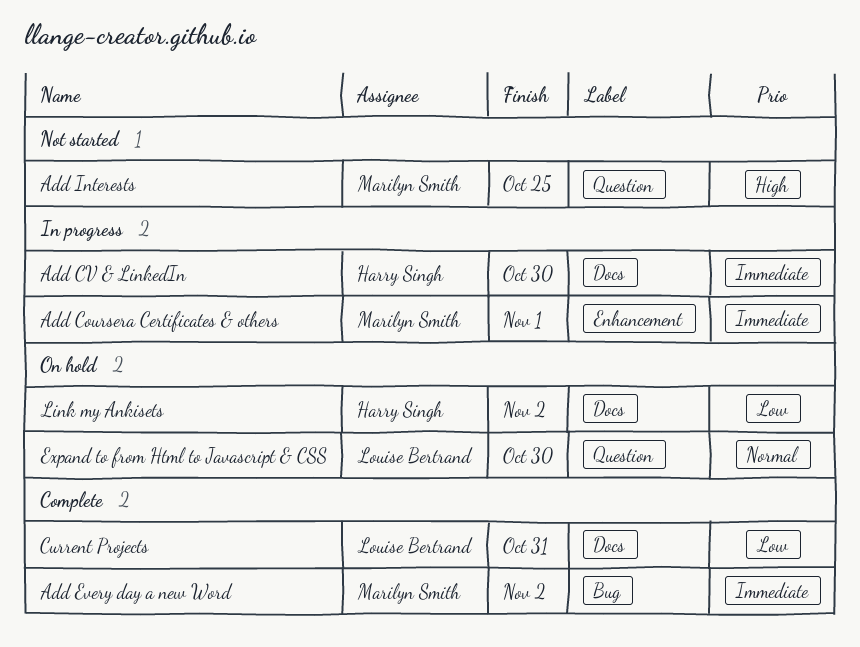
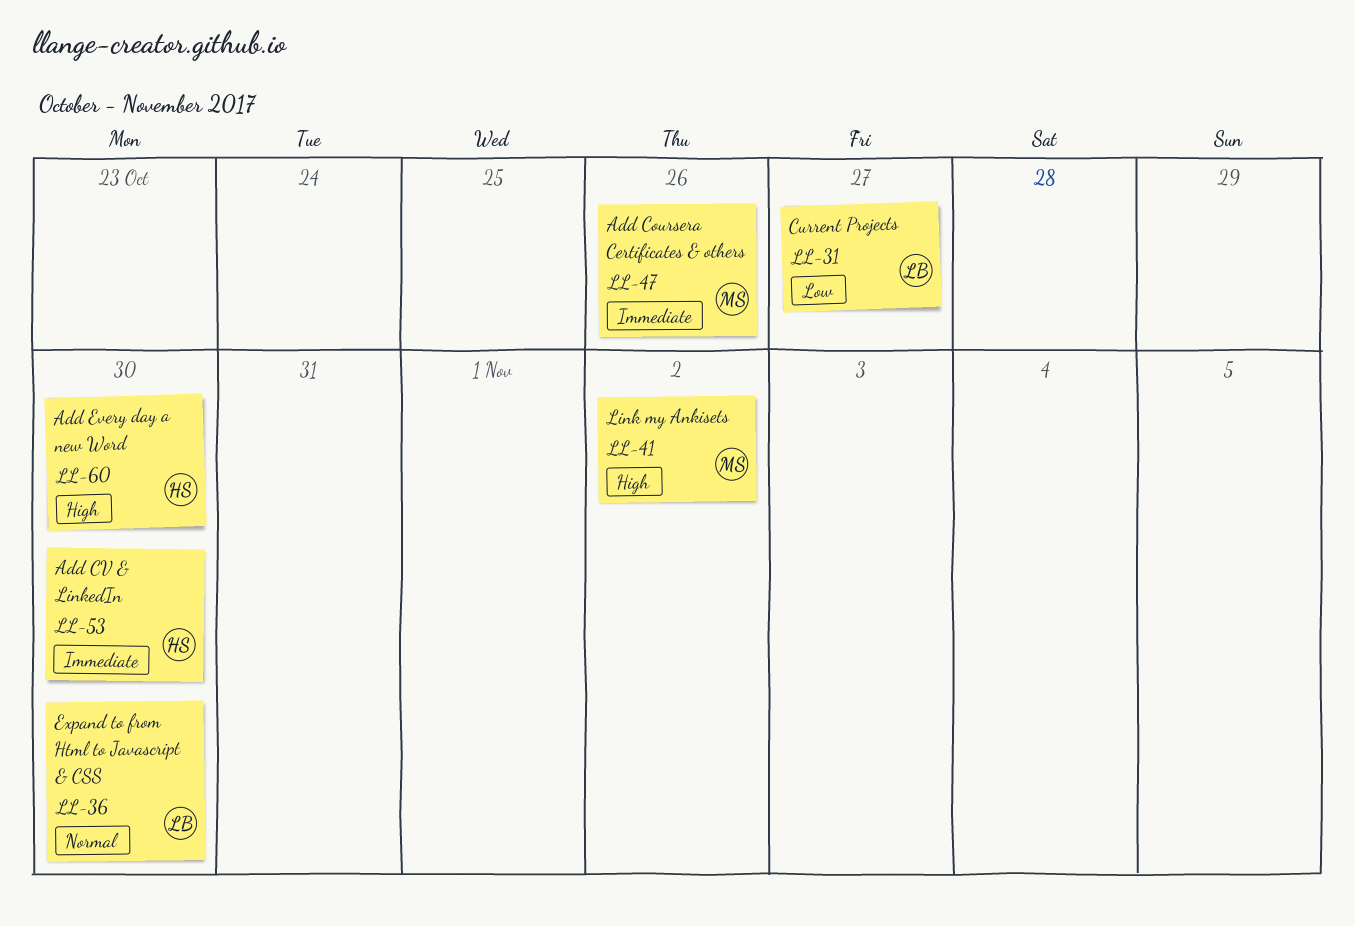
Add Coursera Certificates & others, due: Nov 1 -> Oct 26
Add Every day a new Word, owner: Marilyn Smith -> Harry Singh
Add Every day a new Word, priority: Immediate -> High
Add Every day a new Word, due: Nov 2 -> Oct 30
Add Interests: present -> none
Current Projects, due: Oct 31 -> Oct 27
Link my Ankisets, owner: Harry Singh -> Marilyn Smith
Link my Ankisets, priority: Low -> High

